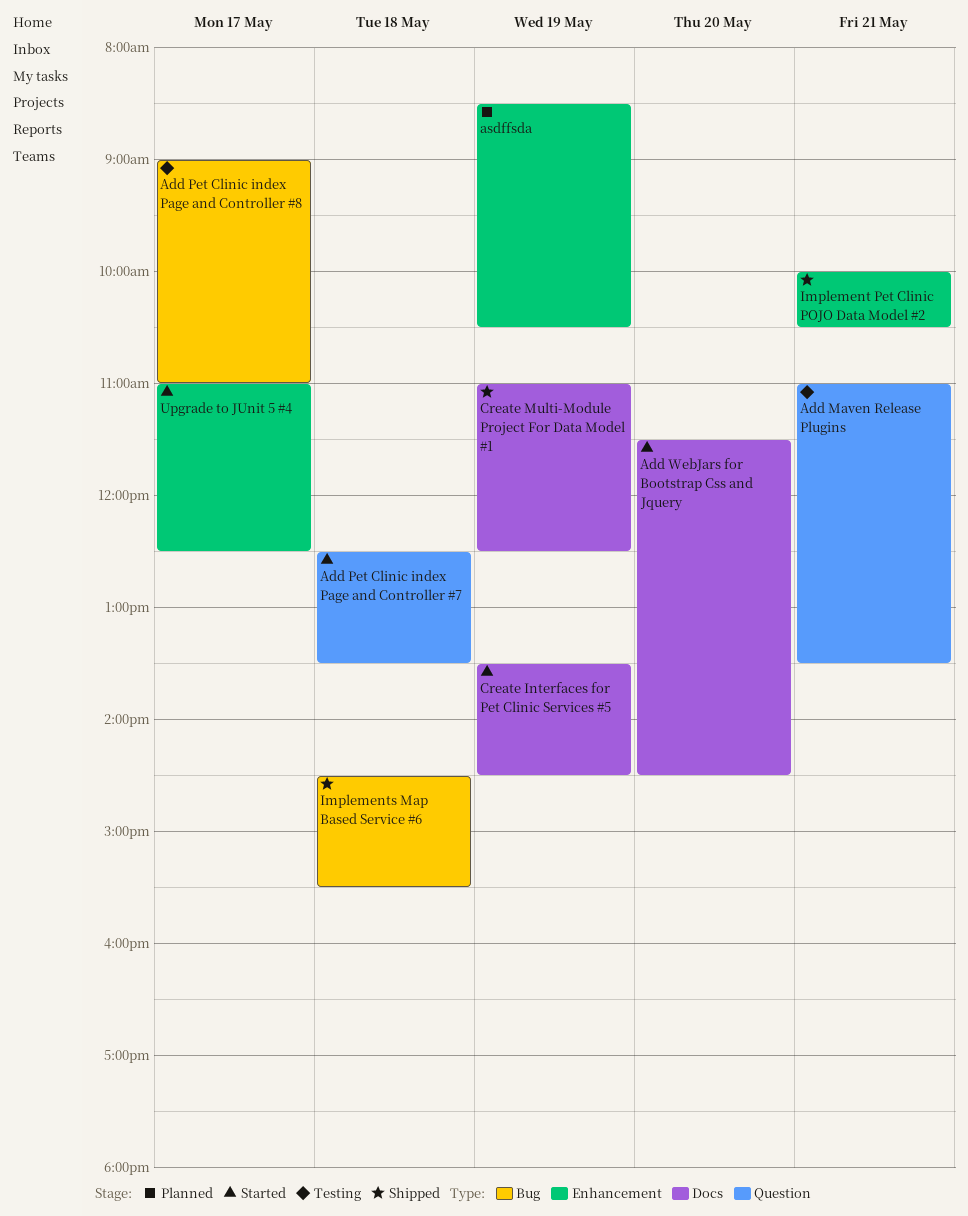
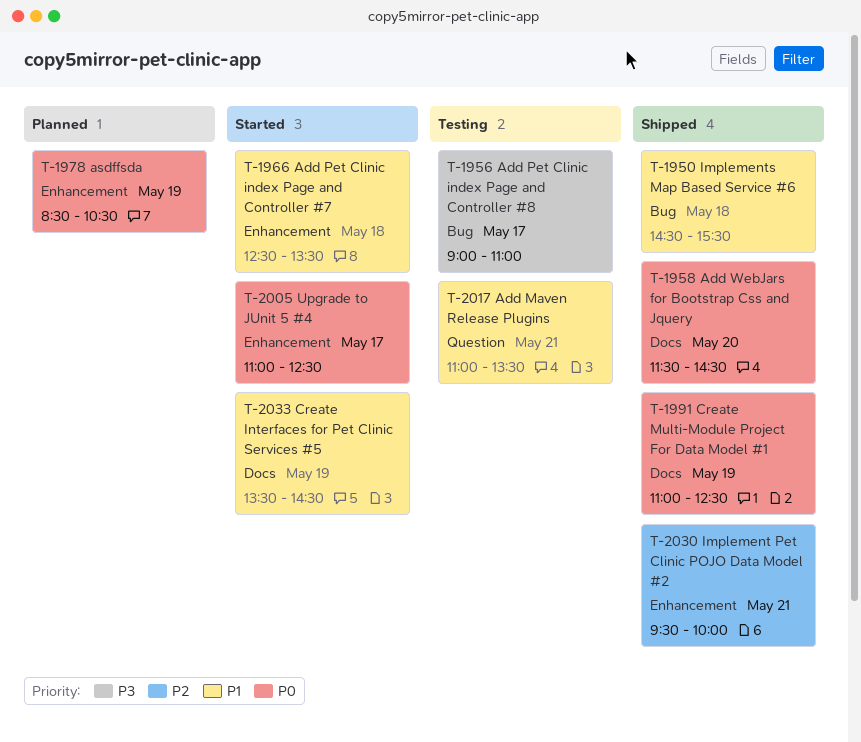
Add Pet Clinic index Page and Controller #7, label: Question -> Enhancement
Add WebJars for Bootstrap Css and Jquery, status: Started -> Shipped
Implement Pet Clinic POJO Data Model #2, begins: 10:00 -> 09:30
Implement Pet Clinic POJO Data Model #2, ends: 10:30 -> 10:00

